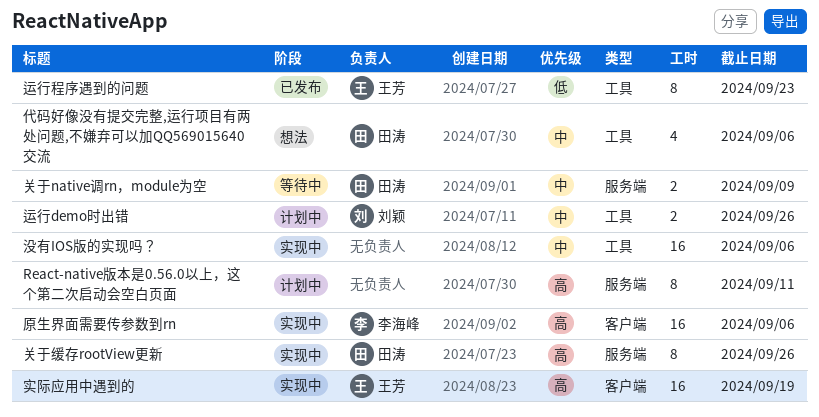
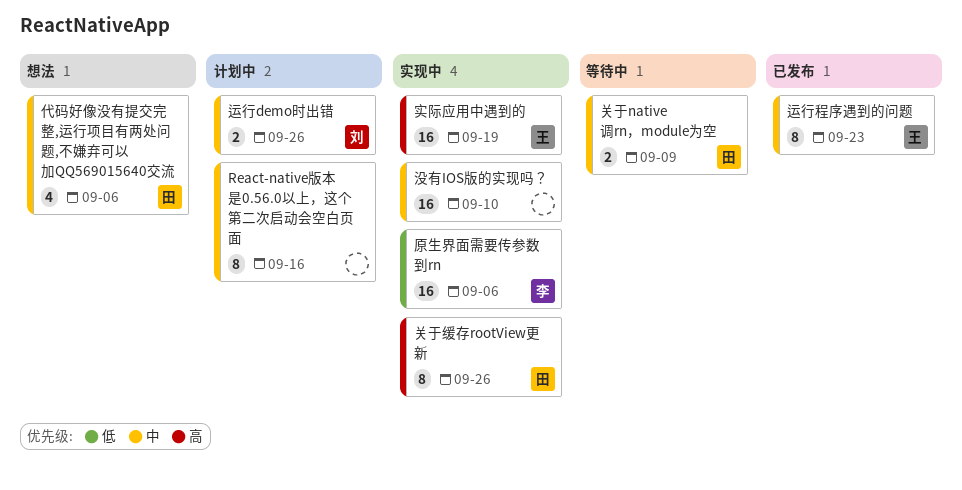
React-native版本是0.56.0以上，这个第二次启动会空白页面, priority: 高 -> 中
React-native版本是0.56.0以上，这个第二次启动会空白页面, due: Sep 11 -> Sep 16
原生界面需要传参数到rn, priority: 高 -> 低
没有IOS版的实现吗？, due: Sep 6 -> Sep 10
运行程序遇到的问题, priority: 低 -> 中

